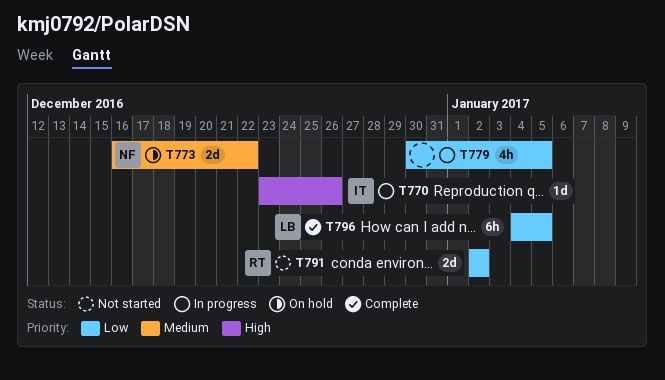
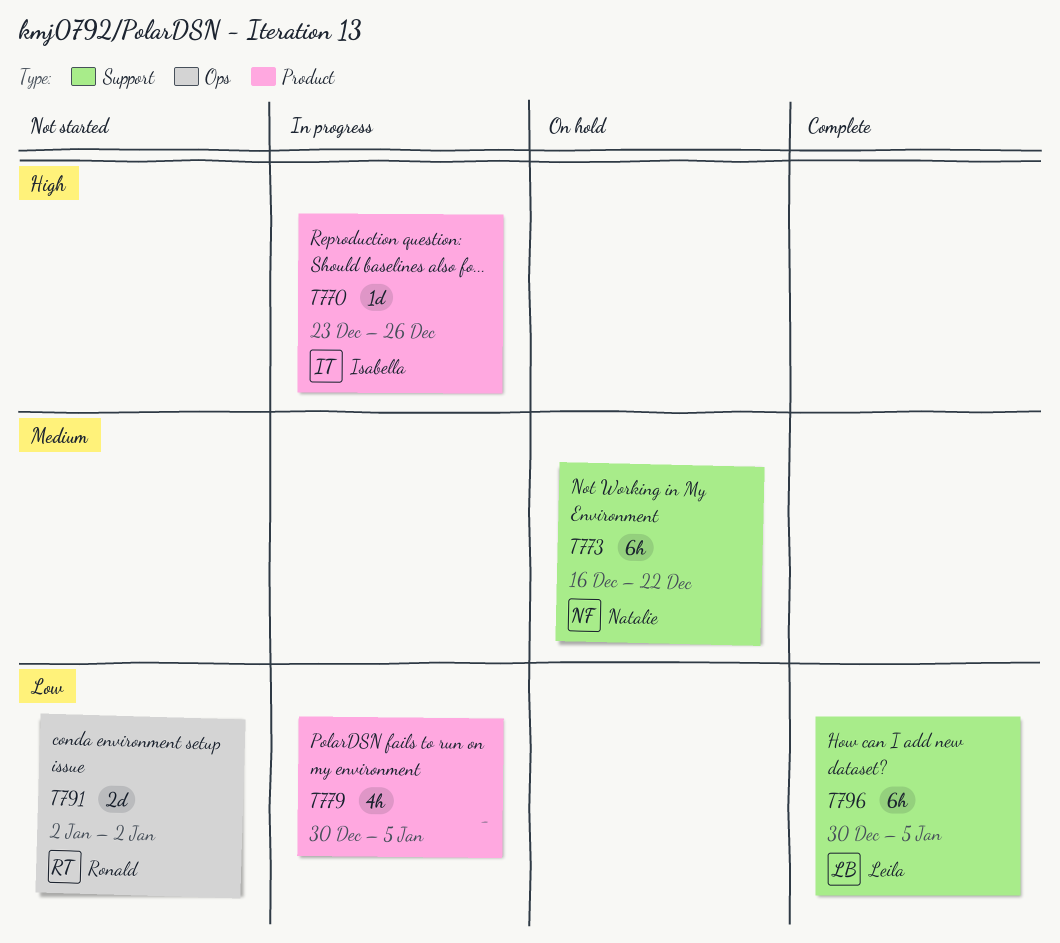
T773, estimate: 2d -> 6h
T796, start: Jan 4 -> Dec 30

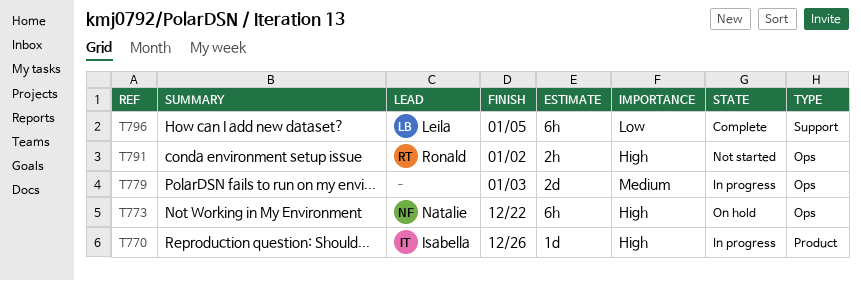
T773, priority: Medium -> High
T773, label: Support -> Ops
T779, priority: Low -> Medium
T779, label: Product -> Ops
T779, estimate: 4h -> 2d
T779, due: Jan 5 -> Jan 3
T791, priority: Low -> High
T791, estimate: 2d -> 2h

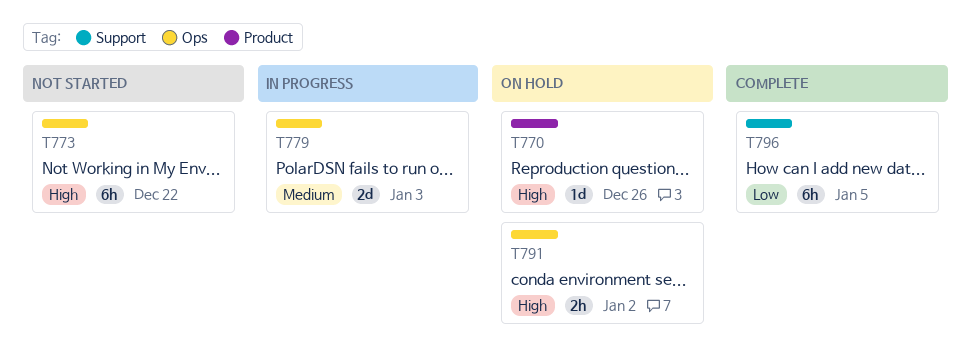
T770, status: In progress -> On hold
T773, status: On hold -> Not started
T791, status: Not started -> On hold

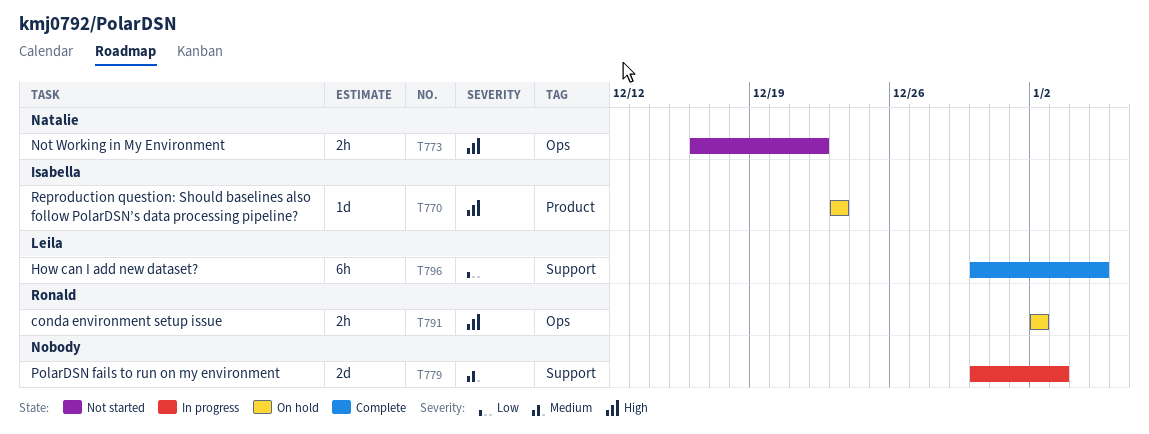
T770, due: Dec 26 -> Dec 23
T773, estimate: 6h -> 2h
T779, label: Ops -> Support

